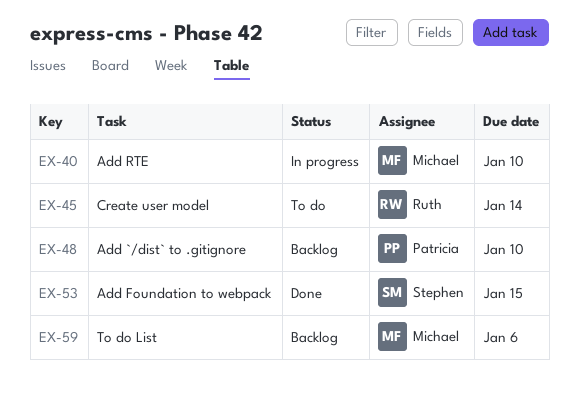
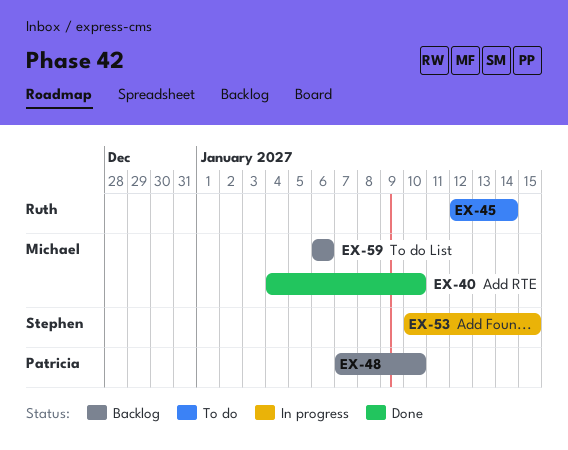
EX-40, status: In progress -> Done
EX-53, status: Done -> In progress

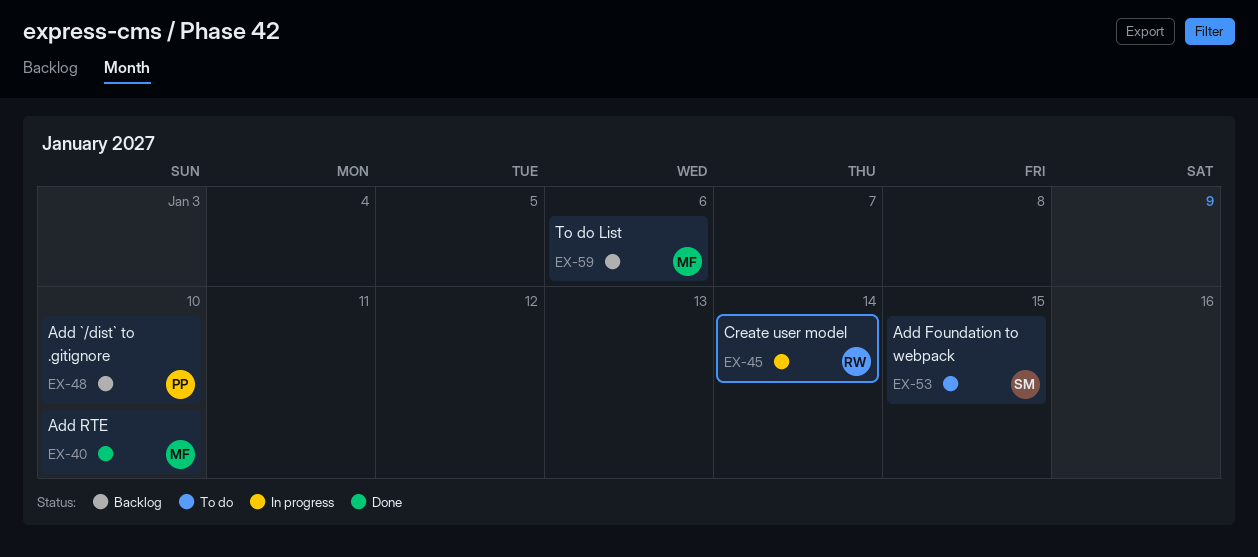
EX-45, status: To do -> In progress
EX-53, status: In progress -> To do

